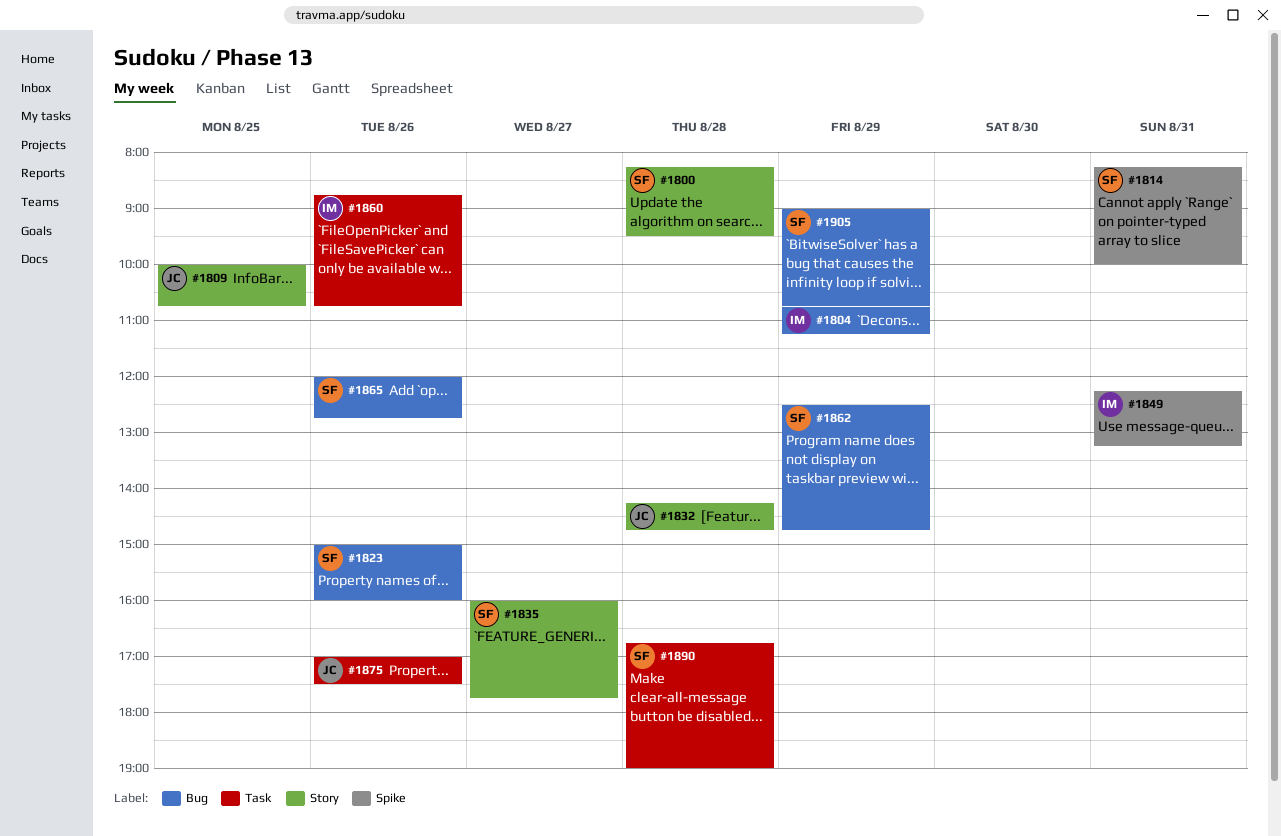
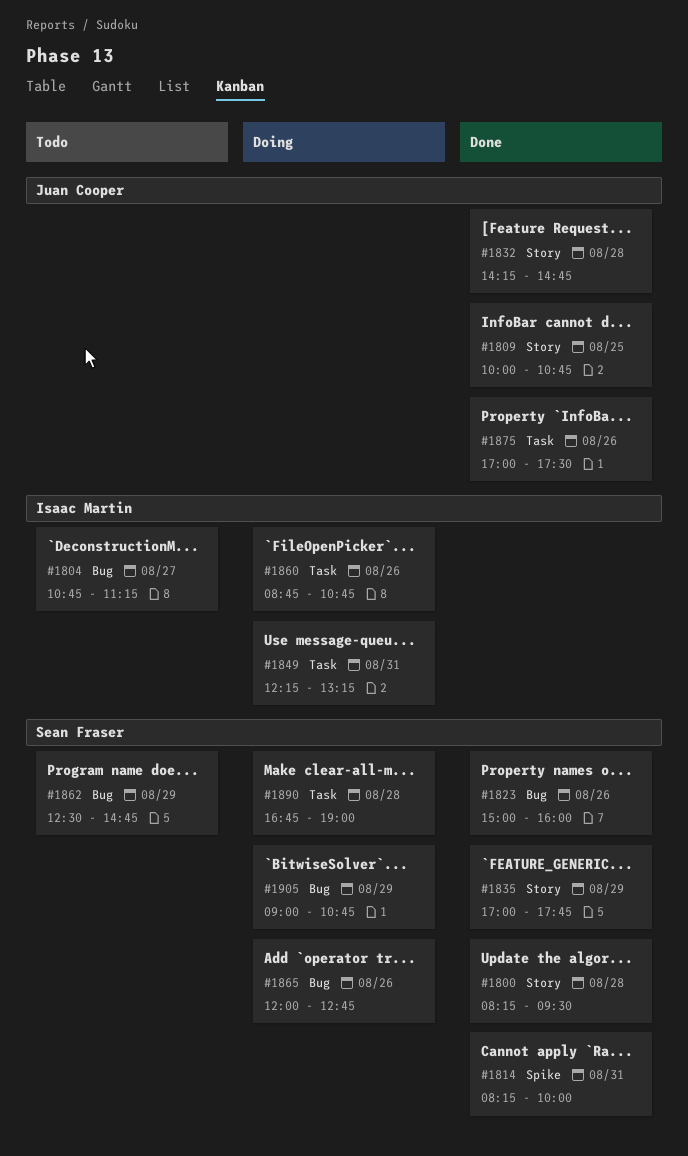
#1804, day: Aug 29 -> Aug 27
#1835, day: Aug 27 -> Aug 29
#1835, begins: 16:00 -> 17:00
#1849, label: Spike -> Task

